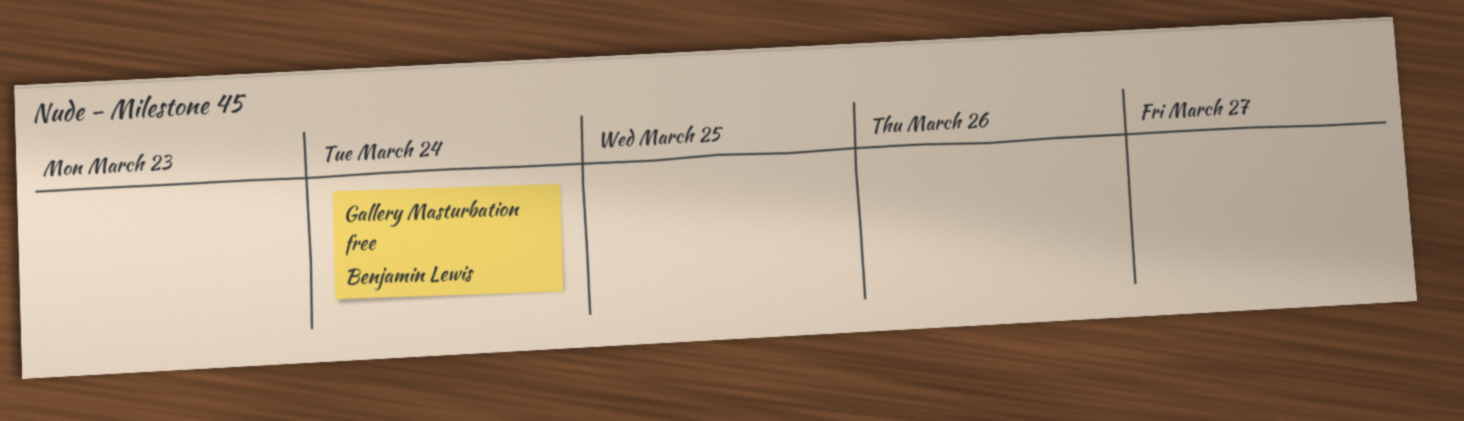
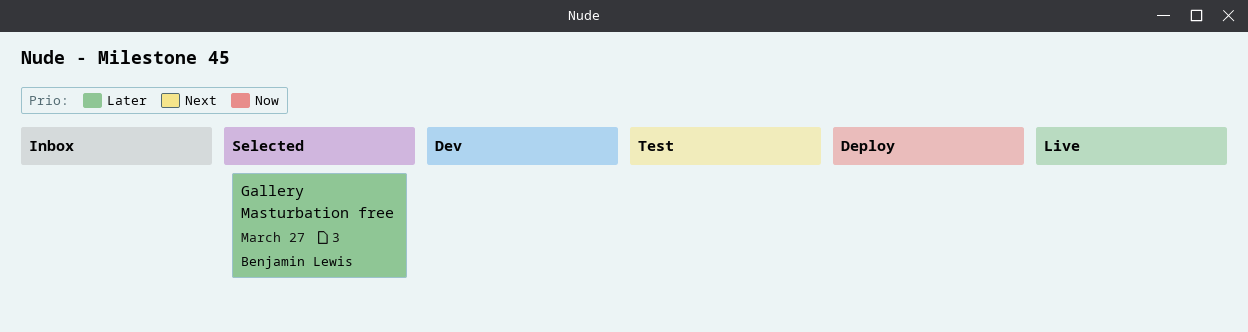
Gallery Masturbation free, due: Mar 24 -> Mar 27

